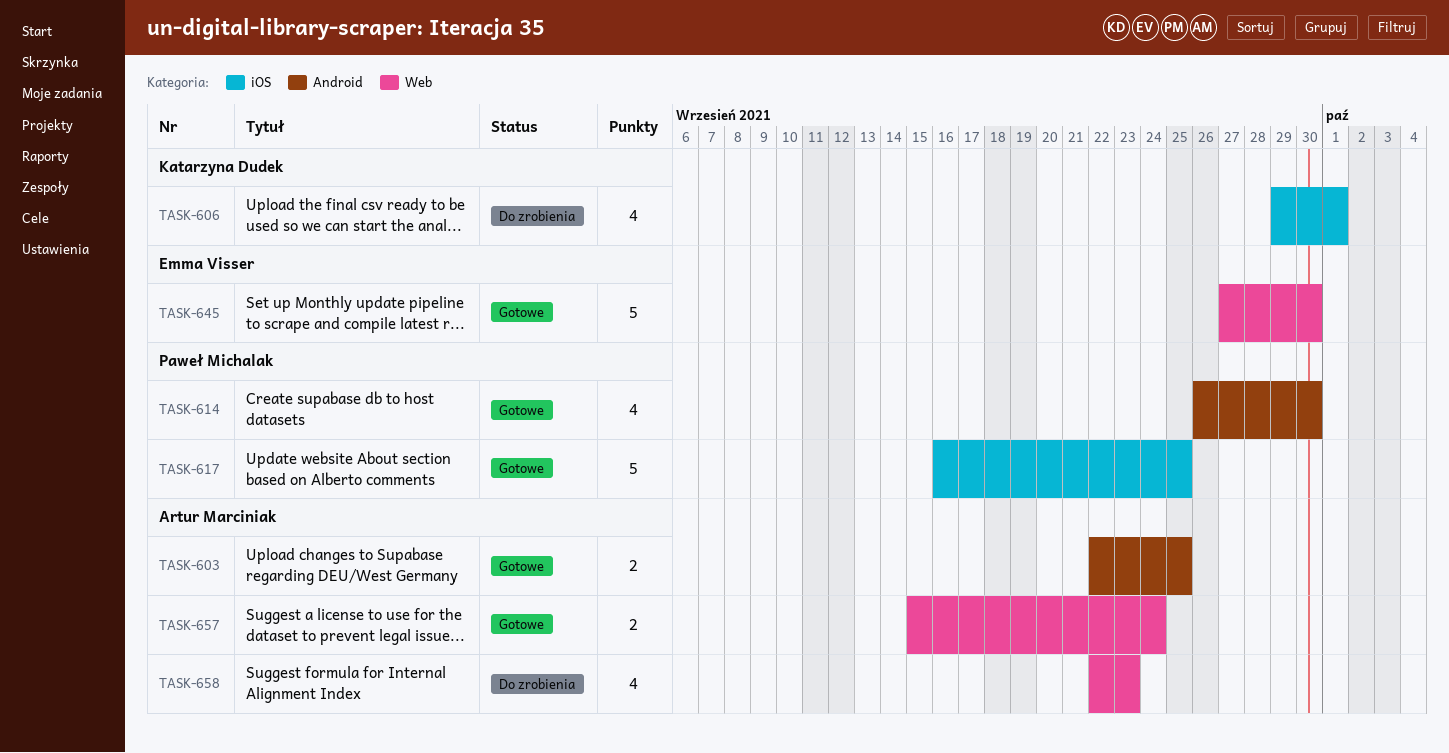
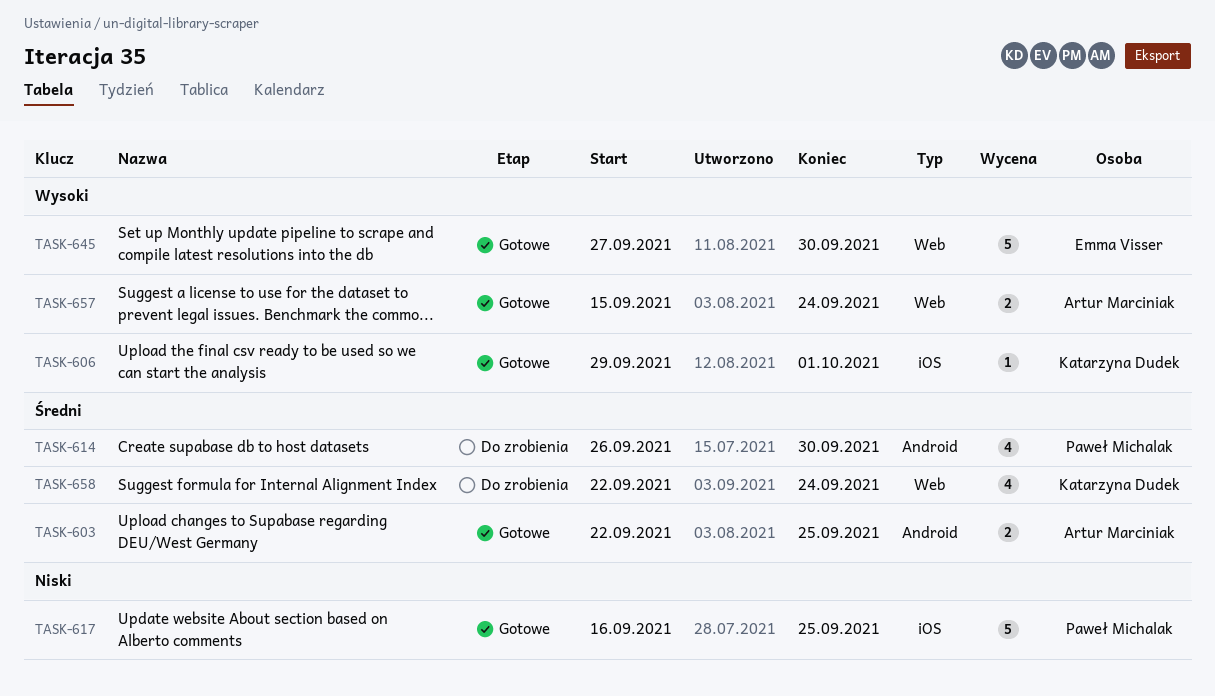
TASK-606, status: Do zrobienia -> Gotowe
TASK-606, estimate: 4 -> 1
TASK-614, status: Gotowe -> Do zrobienia
TASK-658, owner: Artur Marciniak -> Katarzyna Dudek
TASK-658, due: Sep 23 -> Sep 24

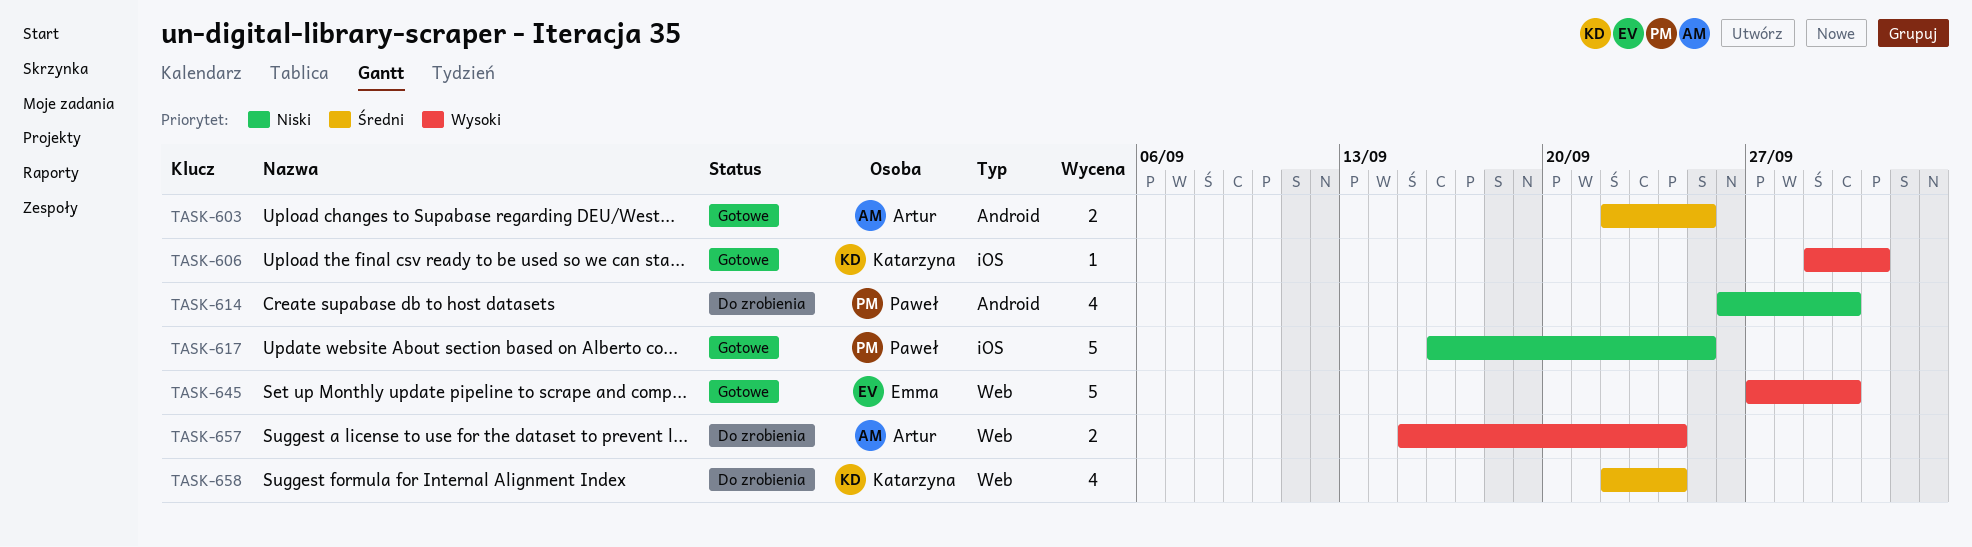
TASK-614, priority: Średni -> Niski
TASK-657, status: Gotowe -> Do zrobienia

